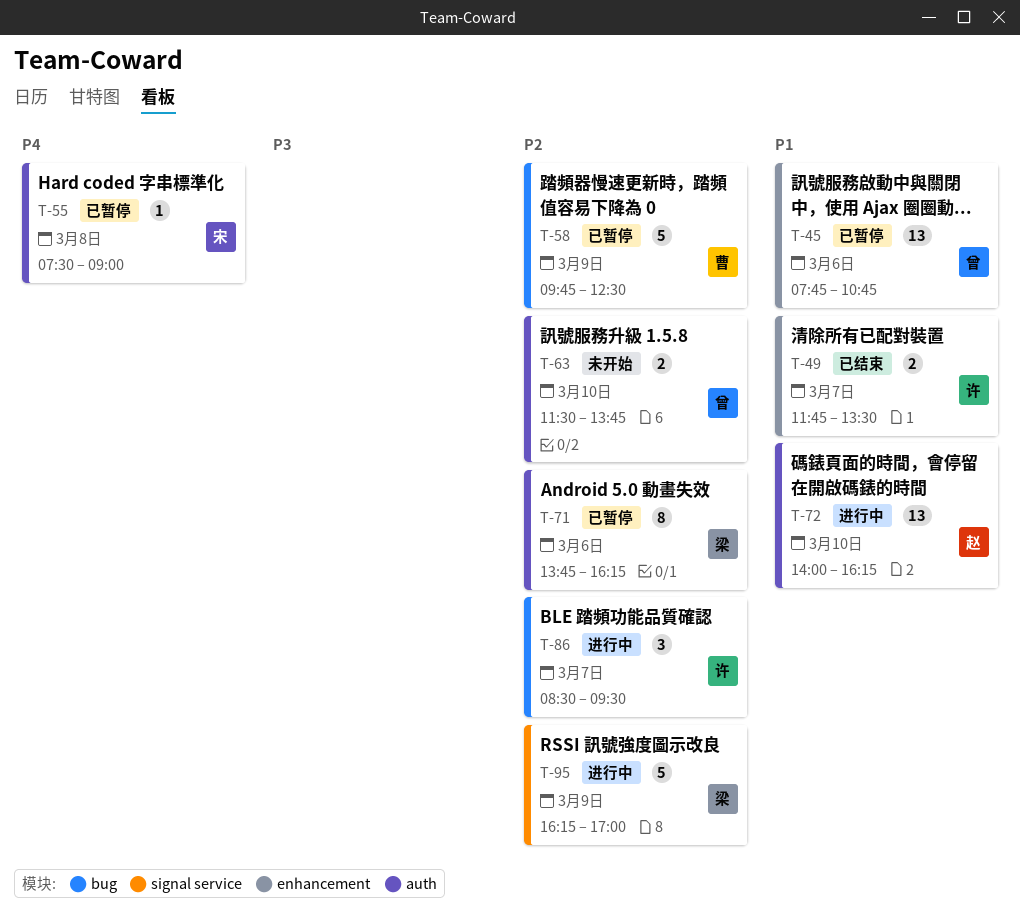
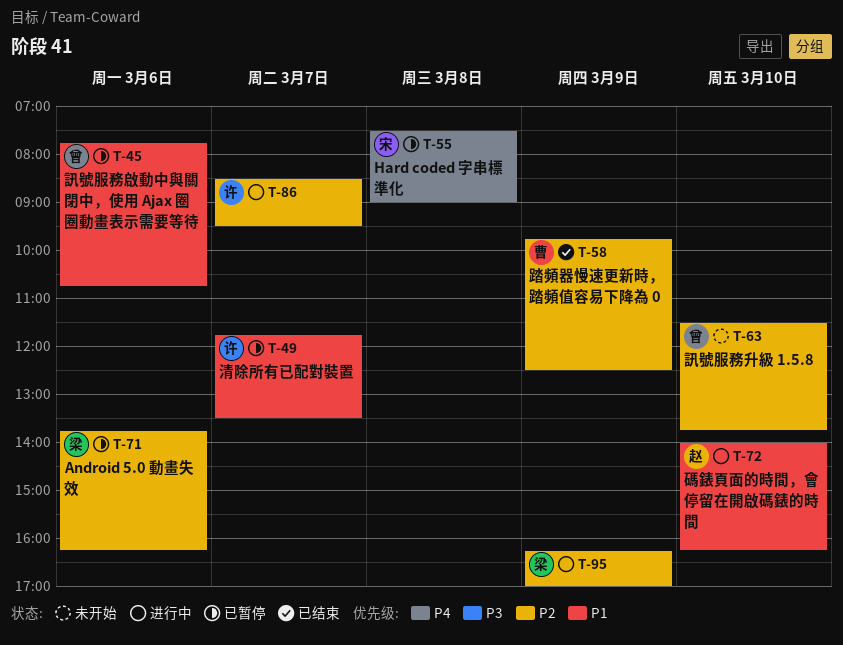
T-49, status: 已结束 -> 已暂停
T-58, status: 已暂停 -> 已结束

